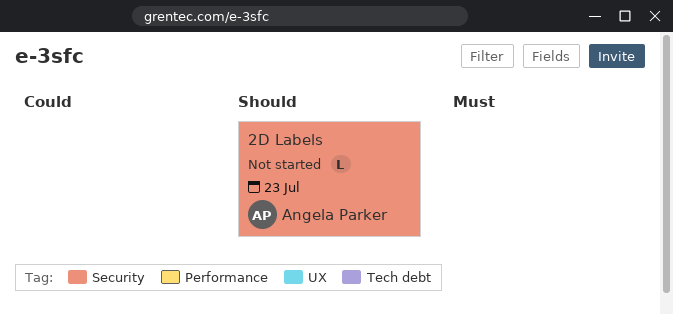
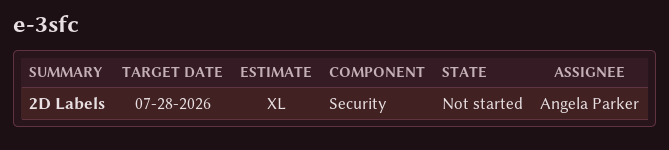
2D Labels, estimate: L -> XL
2D Labels, due: Jul 23 -> Jul 28

